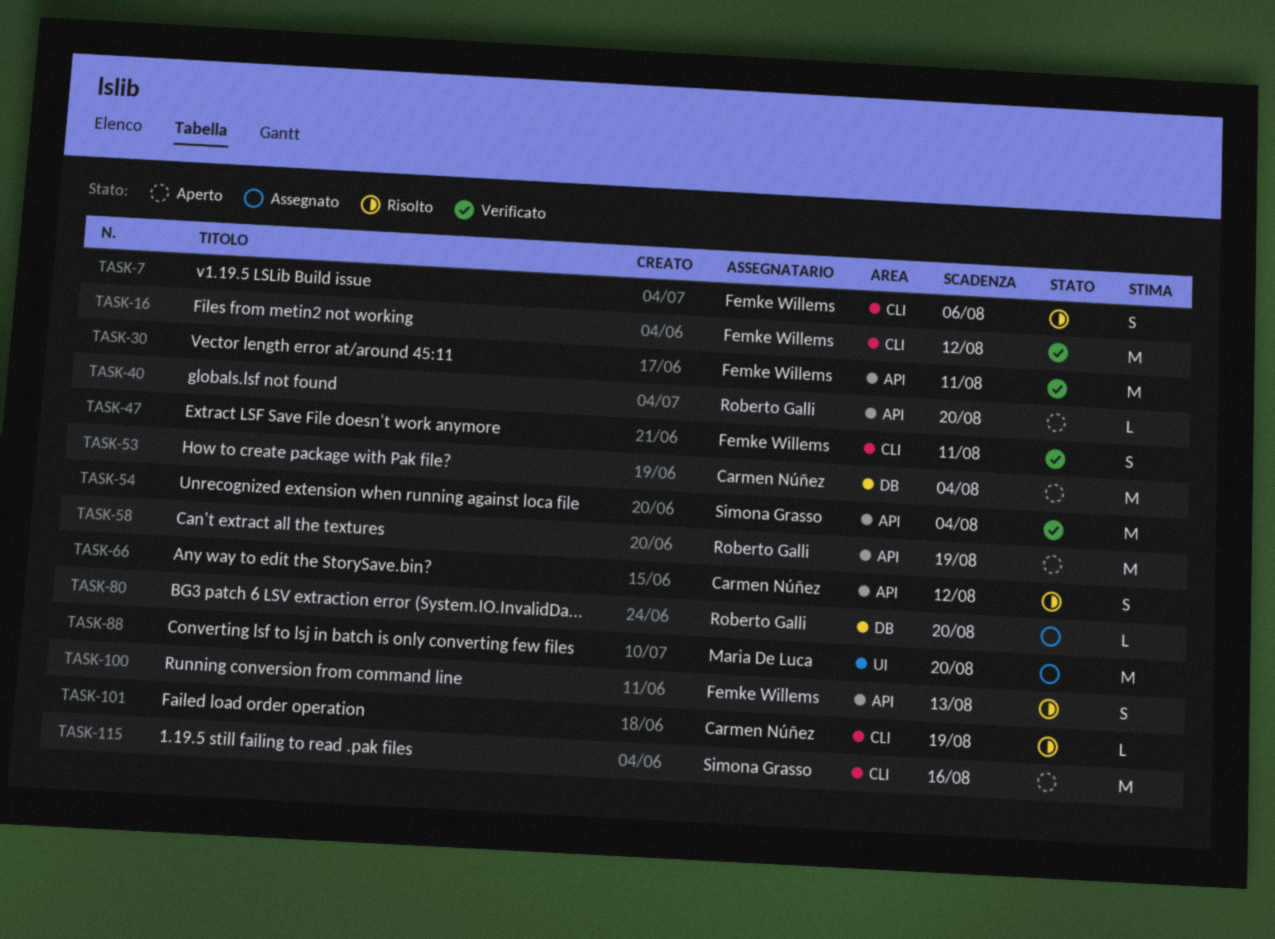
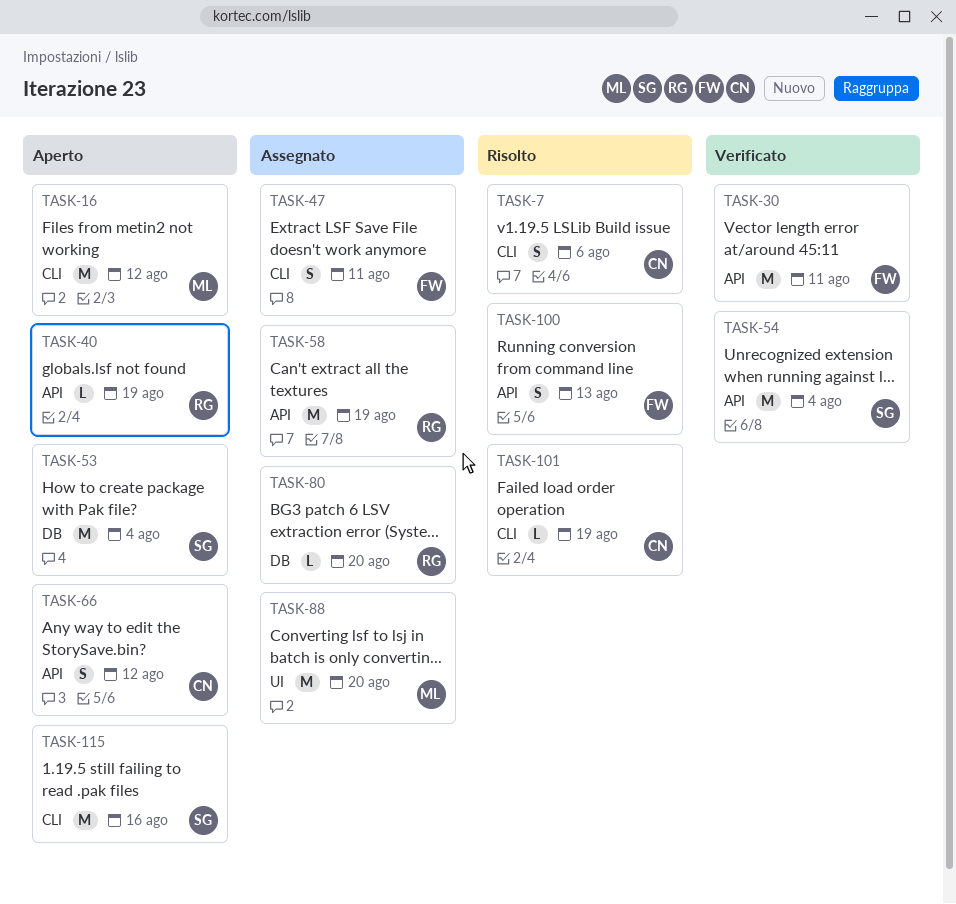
TASK-7, owner: Femke Willems -> Carmen Núñez
TASK-16, status: Verificato -> Aperto
TASK-16, owner: Femke Willems -> Maria De Luca
TASK-40, due: Aug 20 -> Aug 19
TASK-47, status: Verificato -> Assegnato
TASK-53, owner: Carmen Núñez -> Simona Grasso
TASK-58, status: Aperto -> Assegnato
TASK-66, status: Risolto -> Aperto

